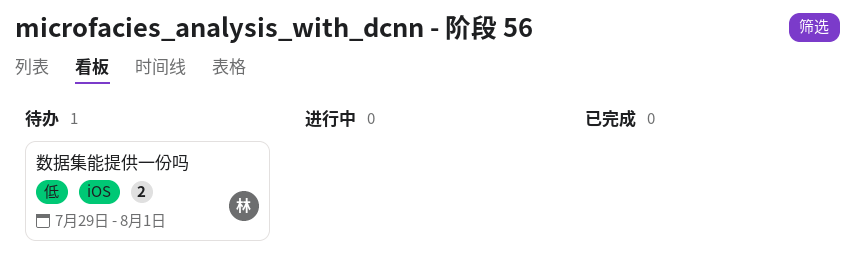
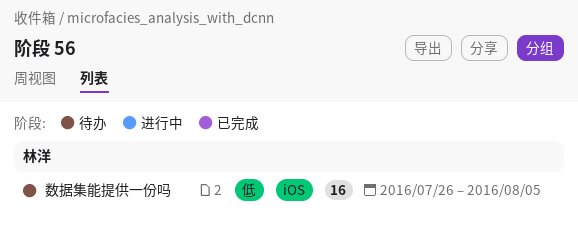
数据集能提供一份吗, estimate: 2 -> 16
数据集能提供一份吗, start: Jul 29 -> Jul 26
数据集能提供一份吗, due: Aug 1 -> Aug 5

